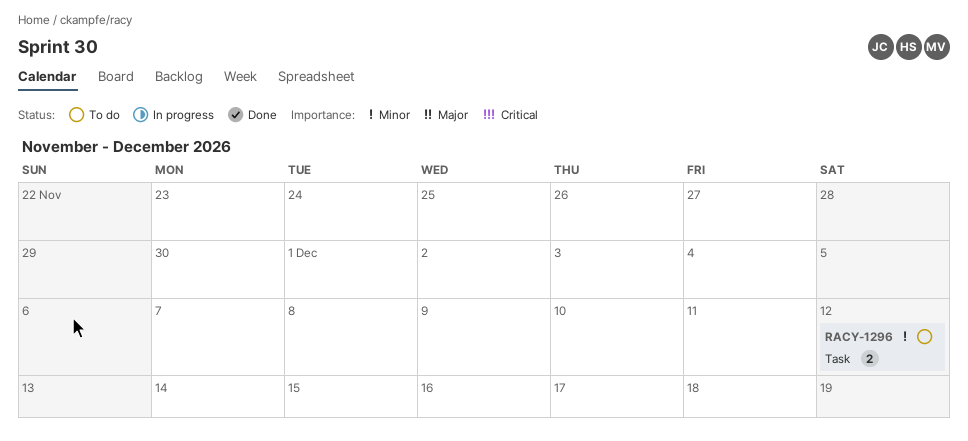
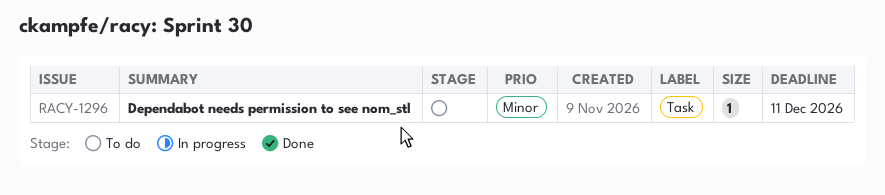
RACY-1296, estimate: 2 -> 1
RACY-1296, due: Dec 12 -> Dec 11

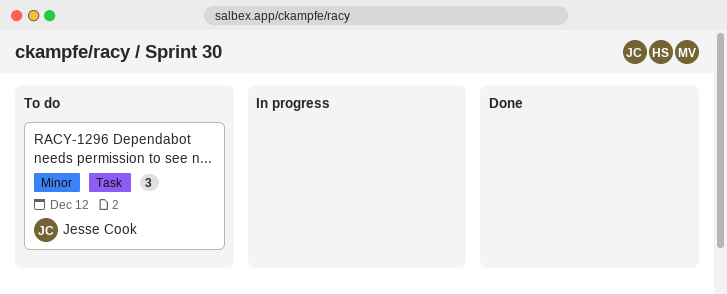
RACY-1296, estimate: 1 -> 3
RACY-1296, due: Dec 11 -> Dec 12

